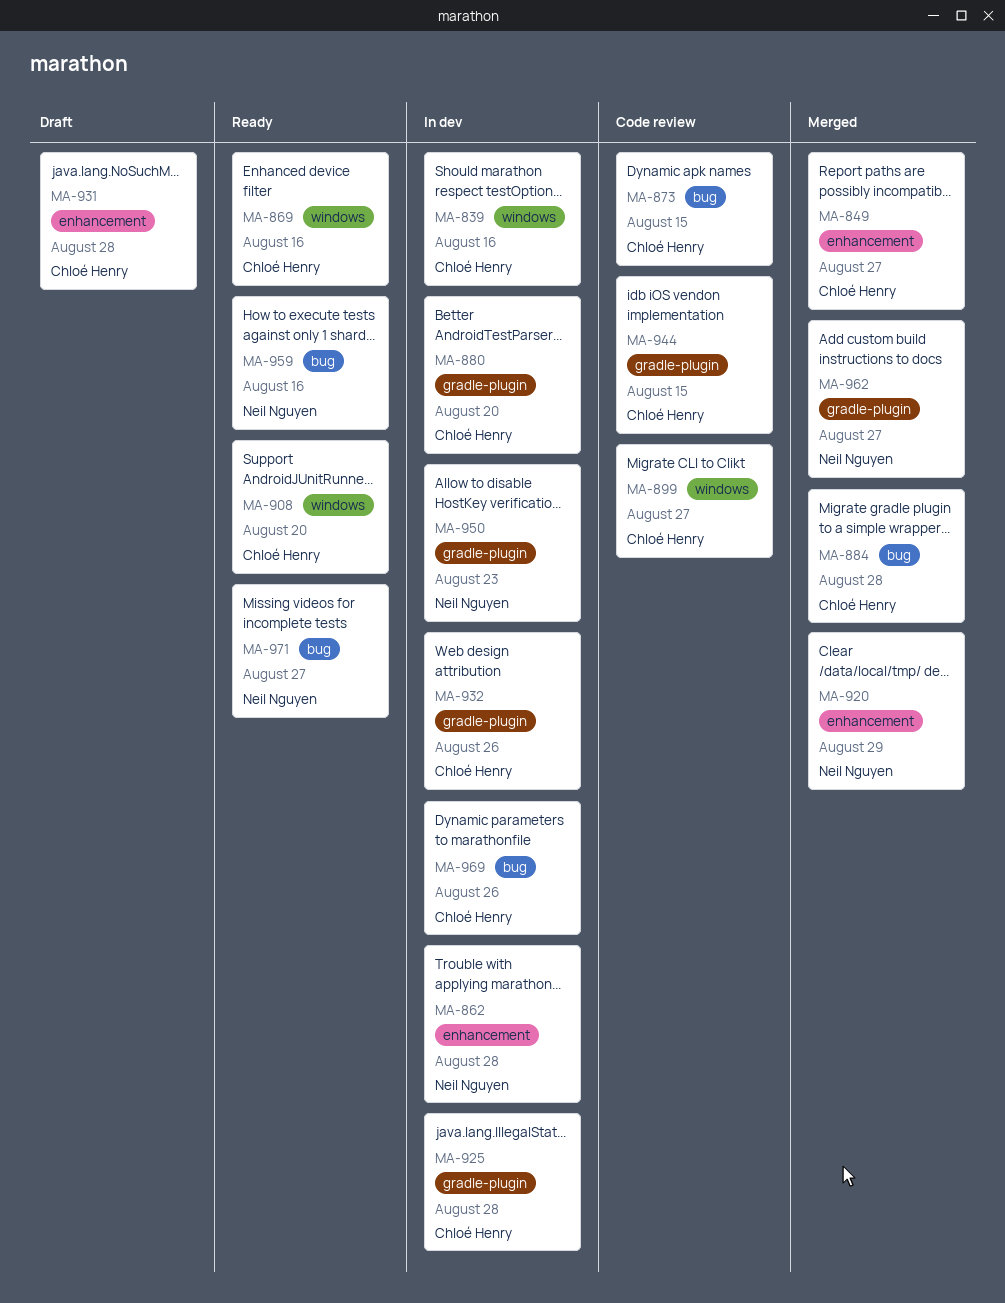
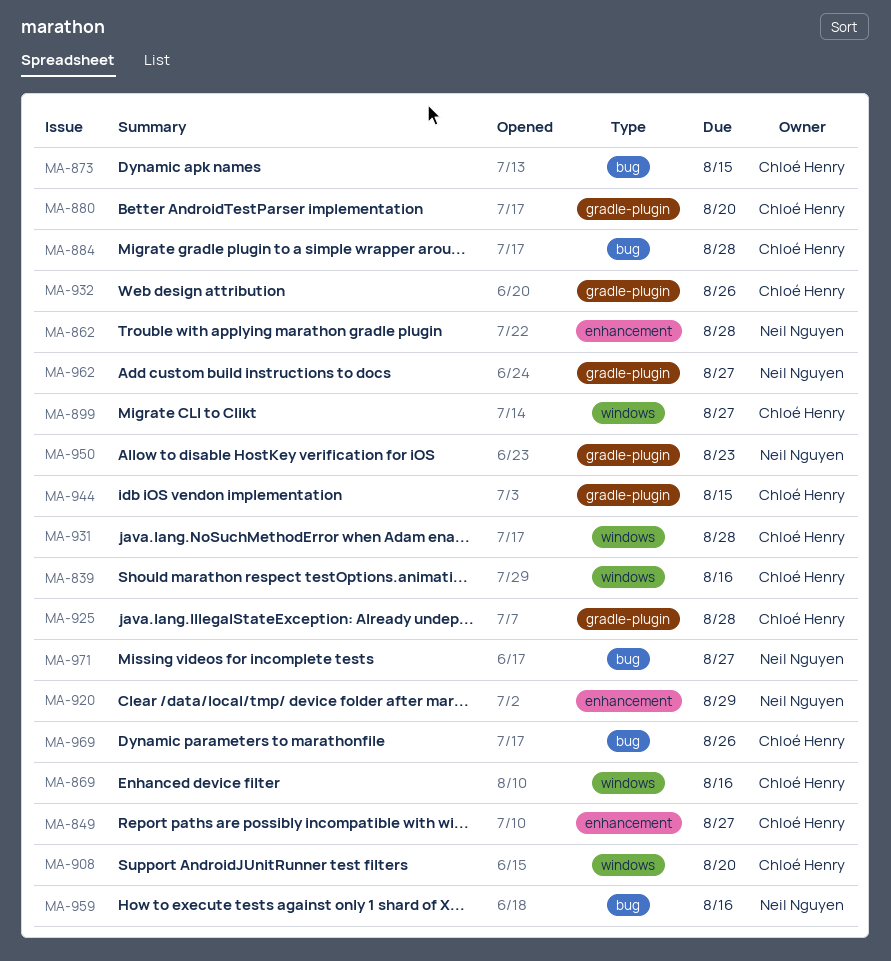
MA-931, label: enhancement -> windows

